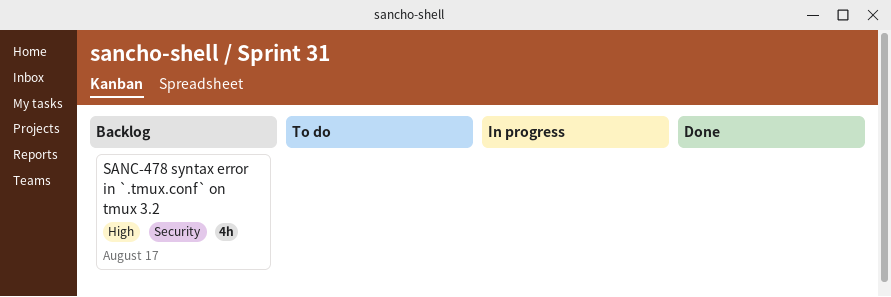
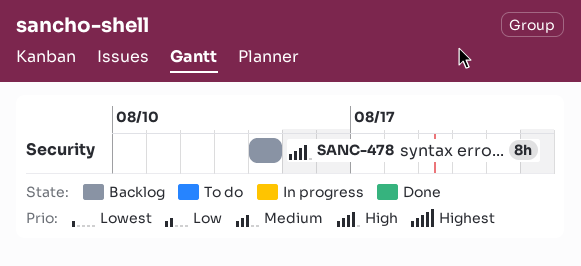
SANC-478, estimate: 4h -> 8h
SANC-478, due: Aug 17 -> Aug 14

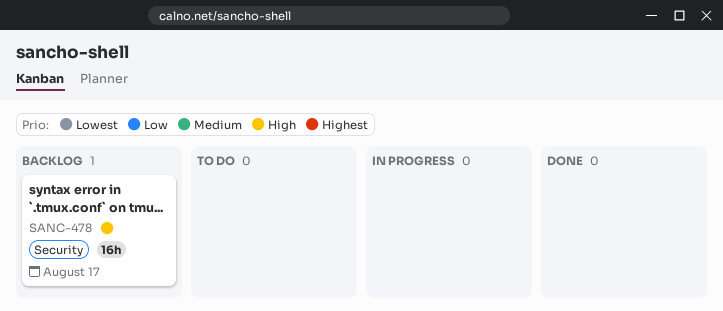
SANC-478, estimate: 8h -> 16h
SANC-478, due: Aug 14 -> Aug 17

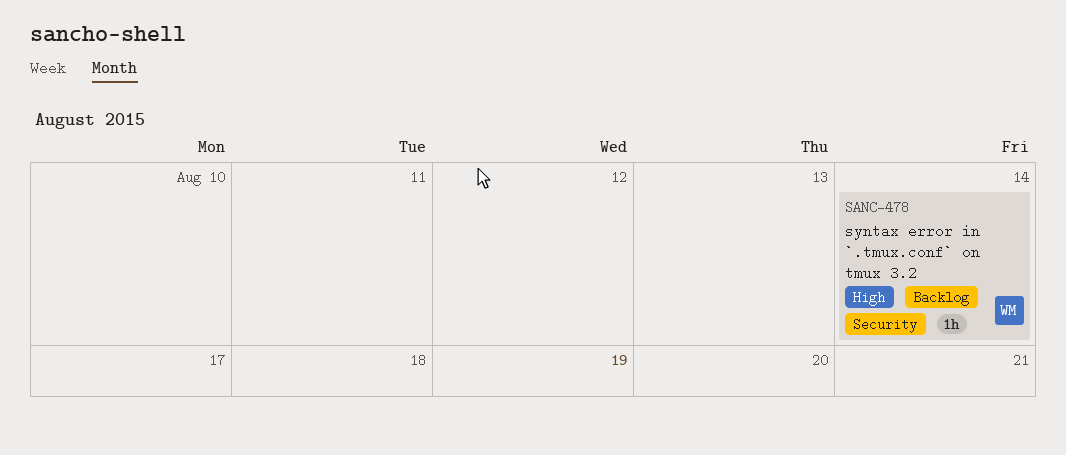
SANC-478, estimate: 16h -> 1h
SANC-478, due: Aug 17 -> Aug 14

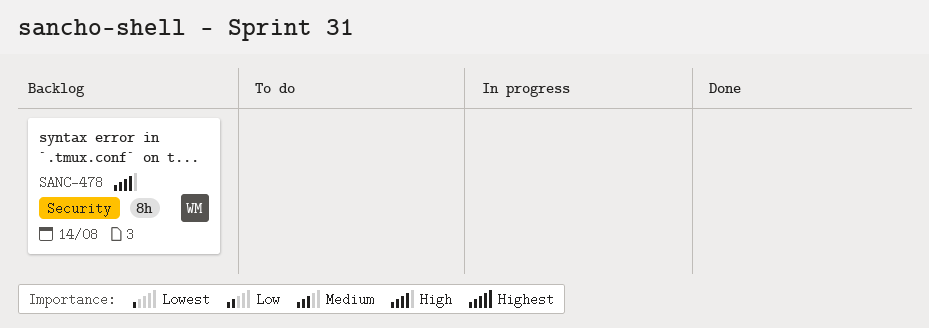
SANC-478, estimate: 1h -> 8h

